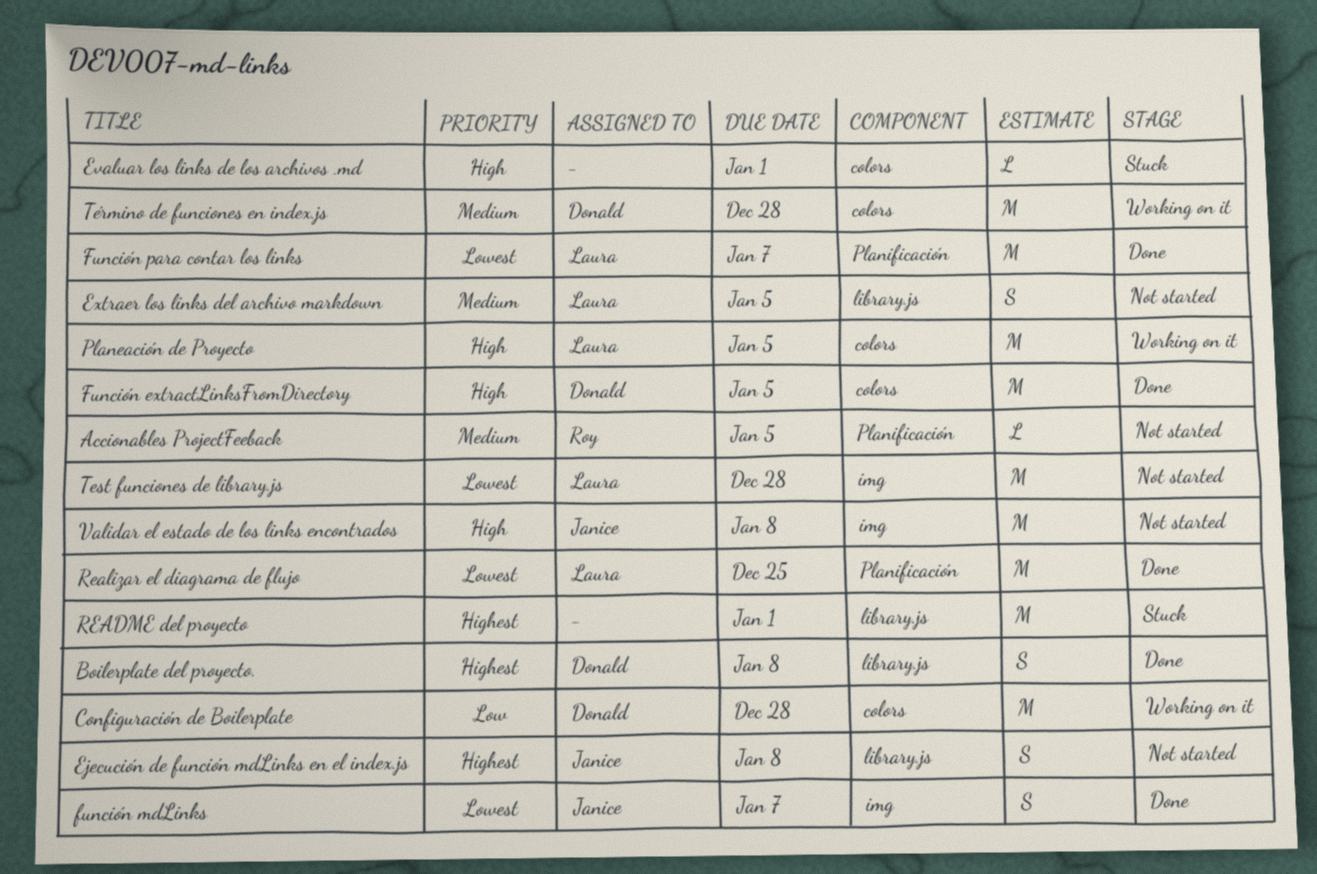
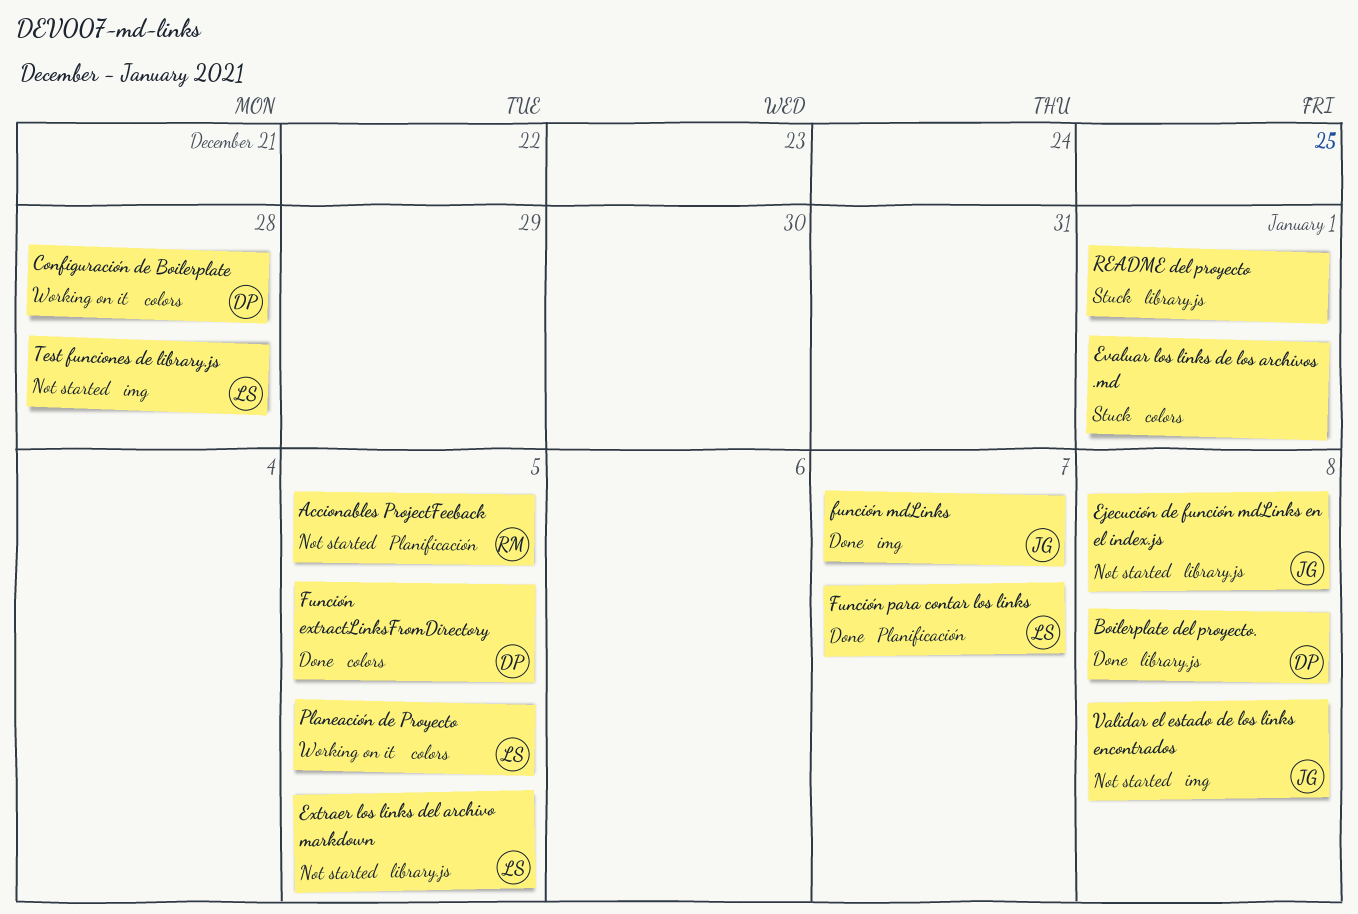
Realizar el diagrama de flujo: present -> none
Término de funciones en index.js: present -> none

